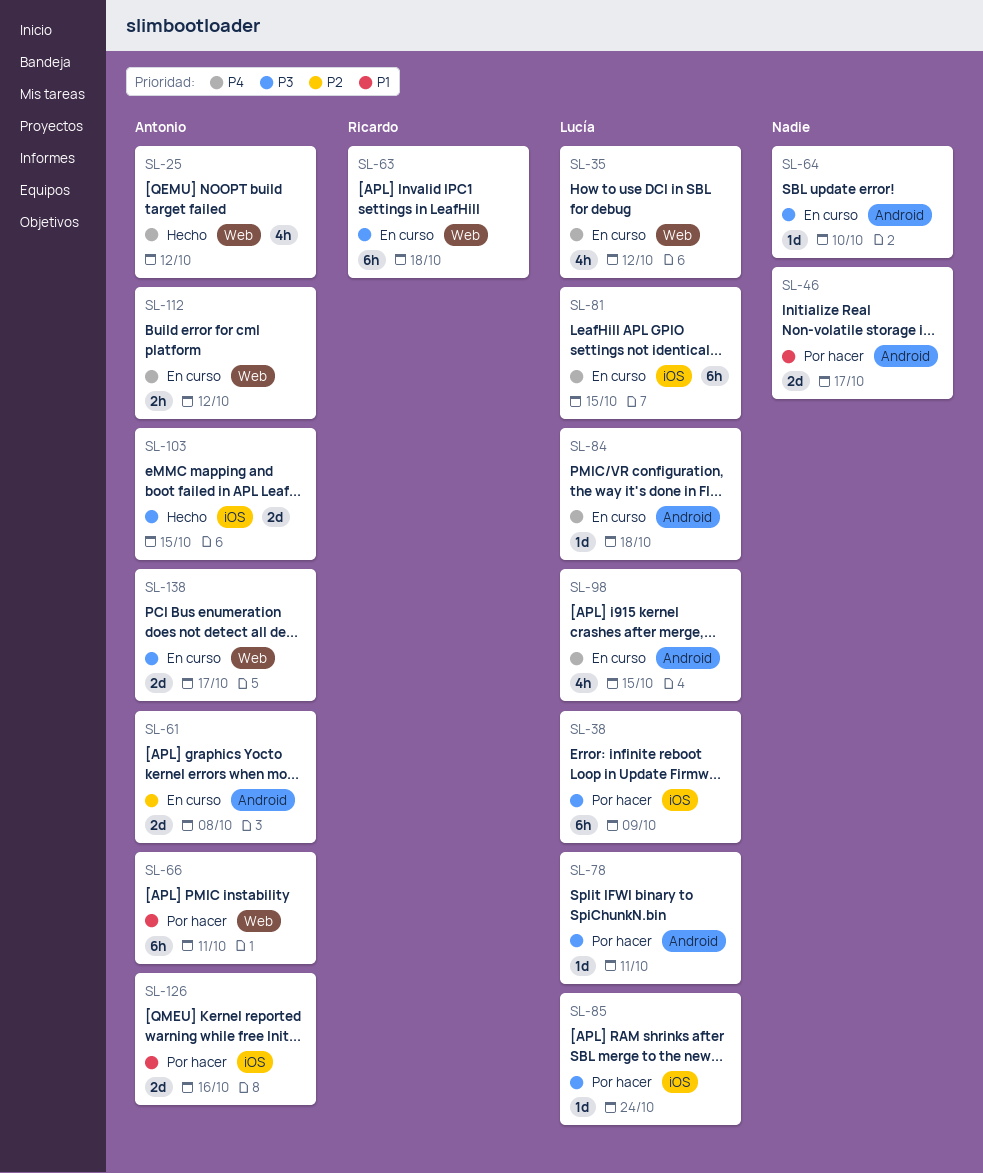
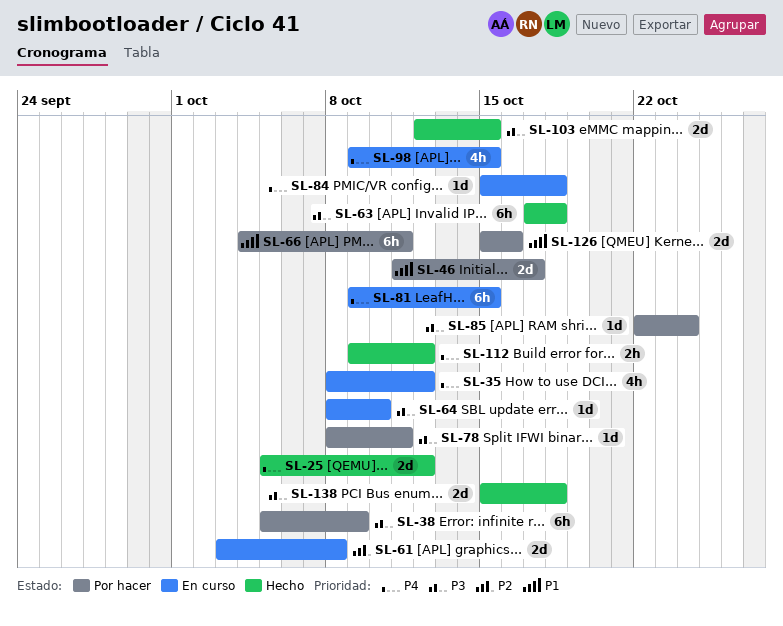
SL-25, estimate: 4h -> 2d
SL-63, status: En curso -> Hecho
SL-112, status: En curso -> Hecho
SL-138, status: En curso -> Hecho
SL-138, due: Oct 17 -> Oct 18

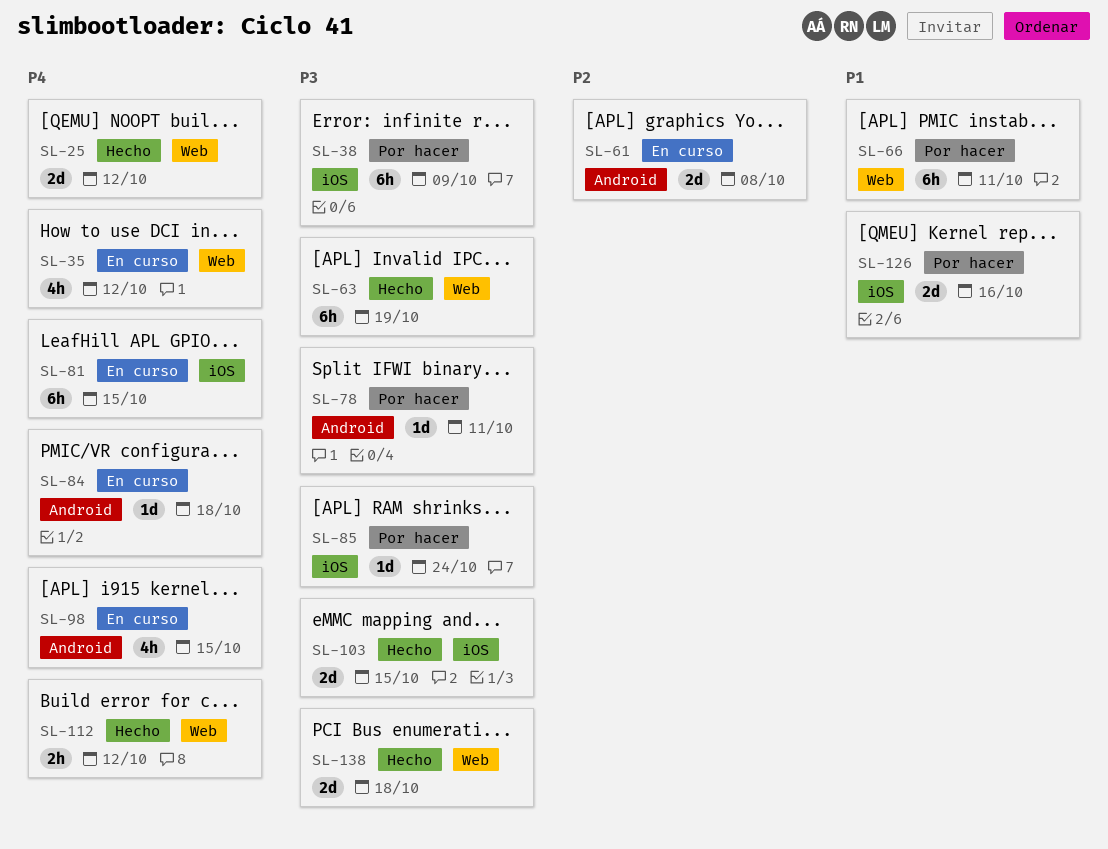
SL-46: present -> none
SL-63, due: Oct 18 -> Oct 19
SL-64: present -> none

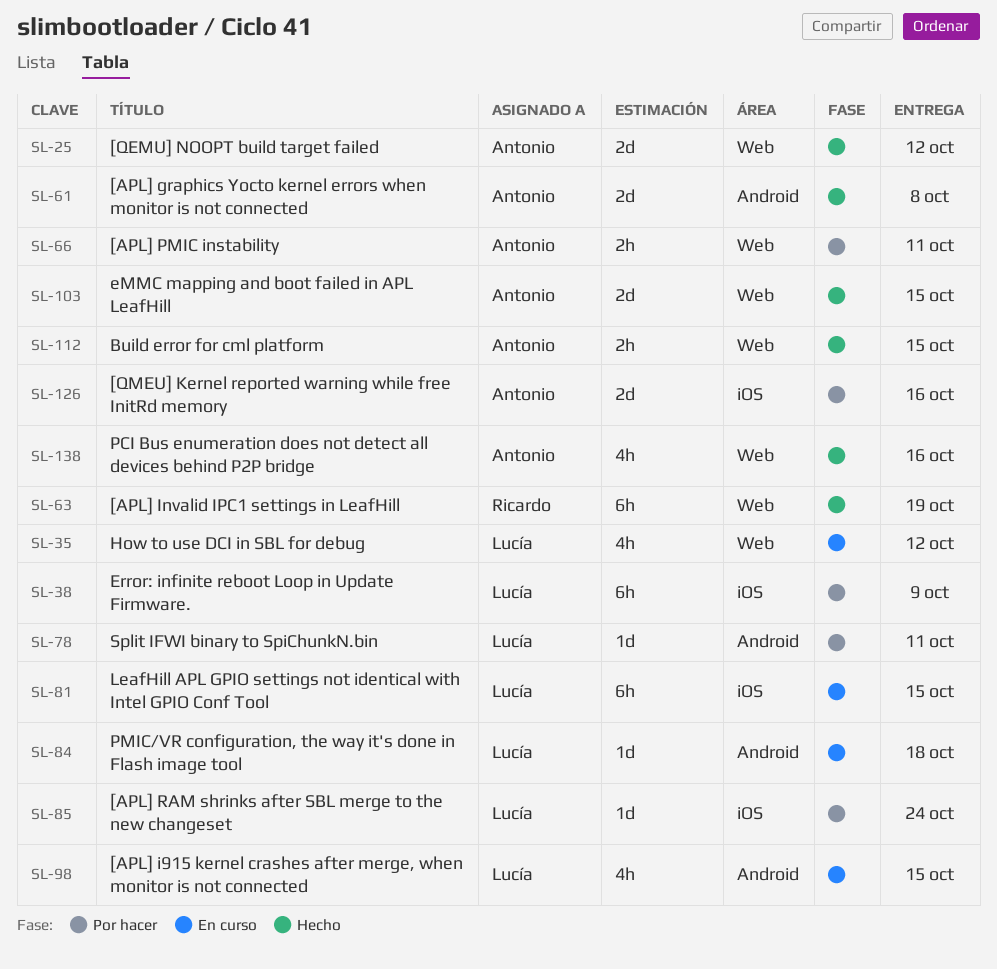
SL-61, status: En curso -> Hecho
SL-66, estimate: 6h -> 2h
SL-103, label: iOS -> Web
SL-112, due: Oct 12 -> Oct 15
SL-138, estimate: 2d -> 4h
SL-138, due: Oct 18 -> Oct 16

